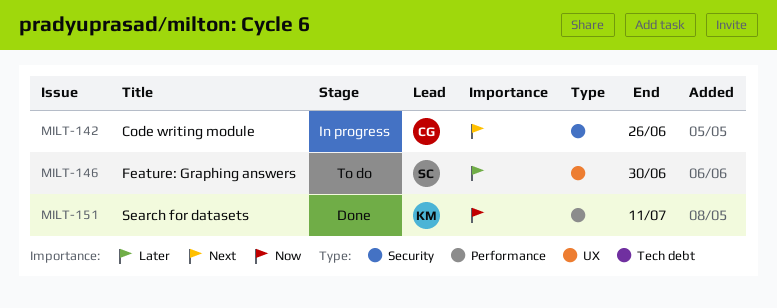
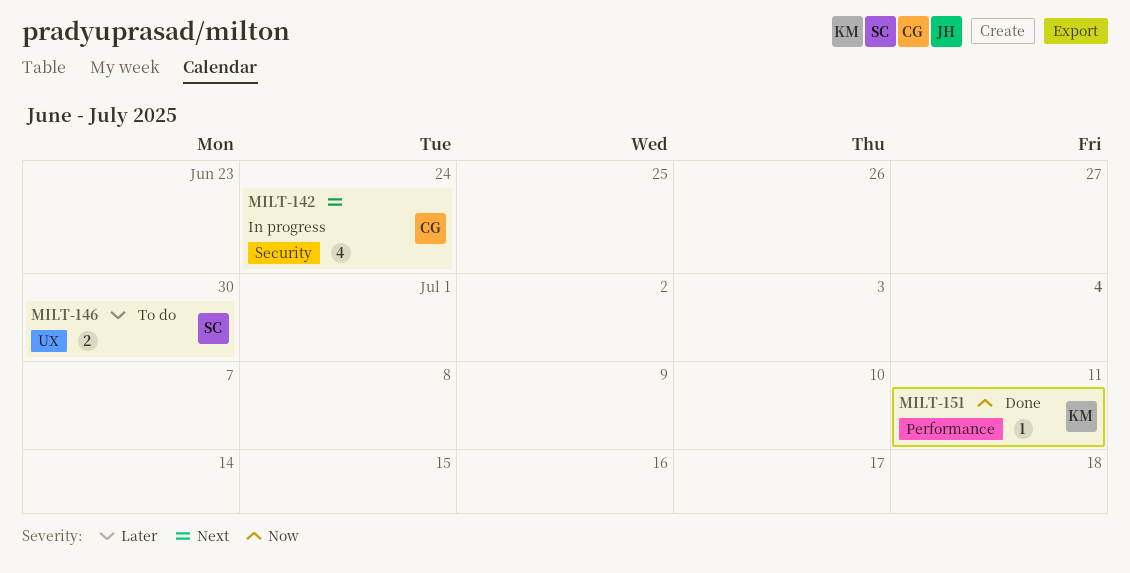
MILT-142, due: Jun 26 -> Jun 24

